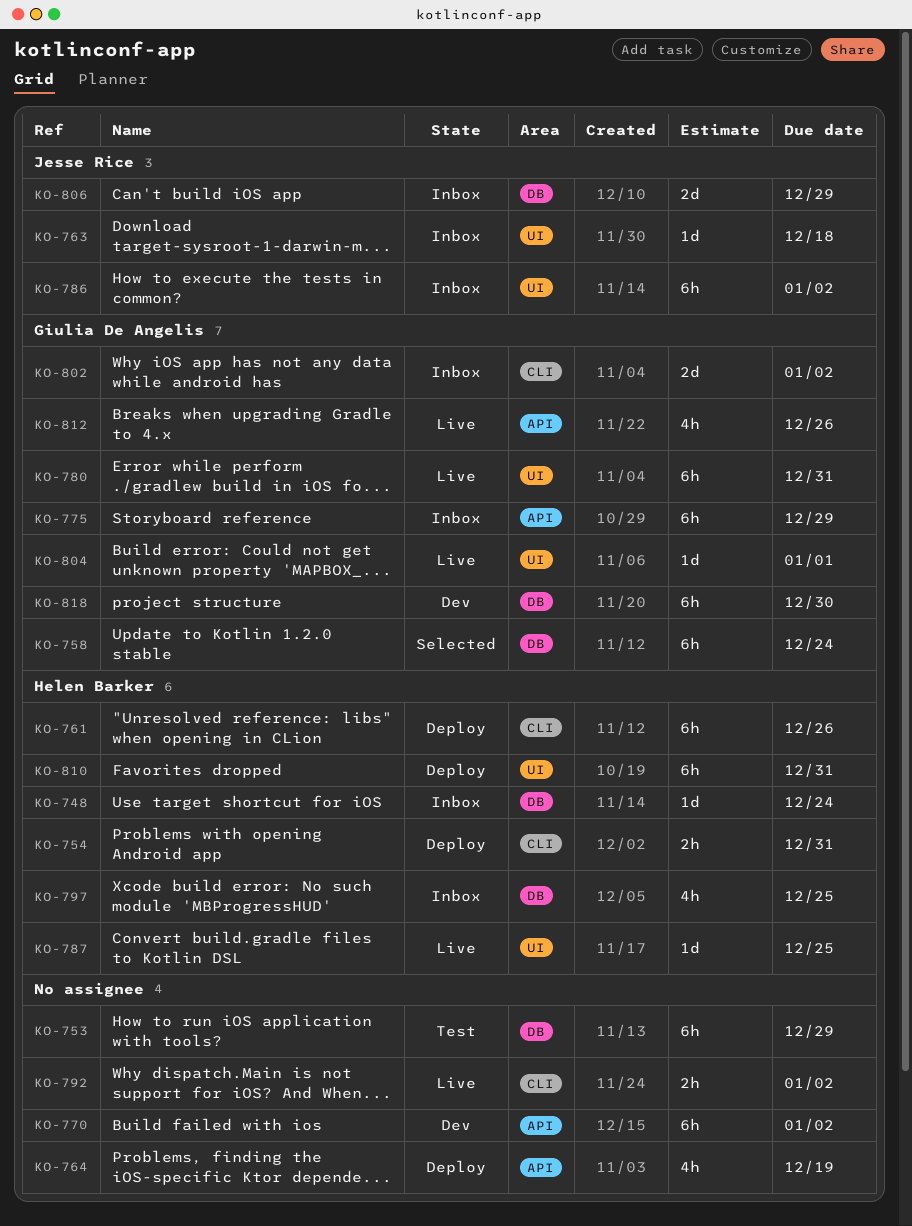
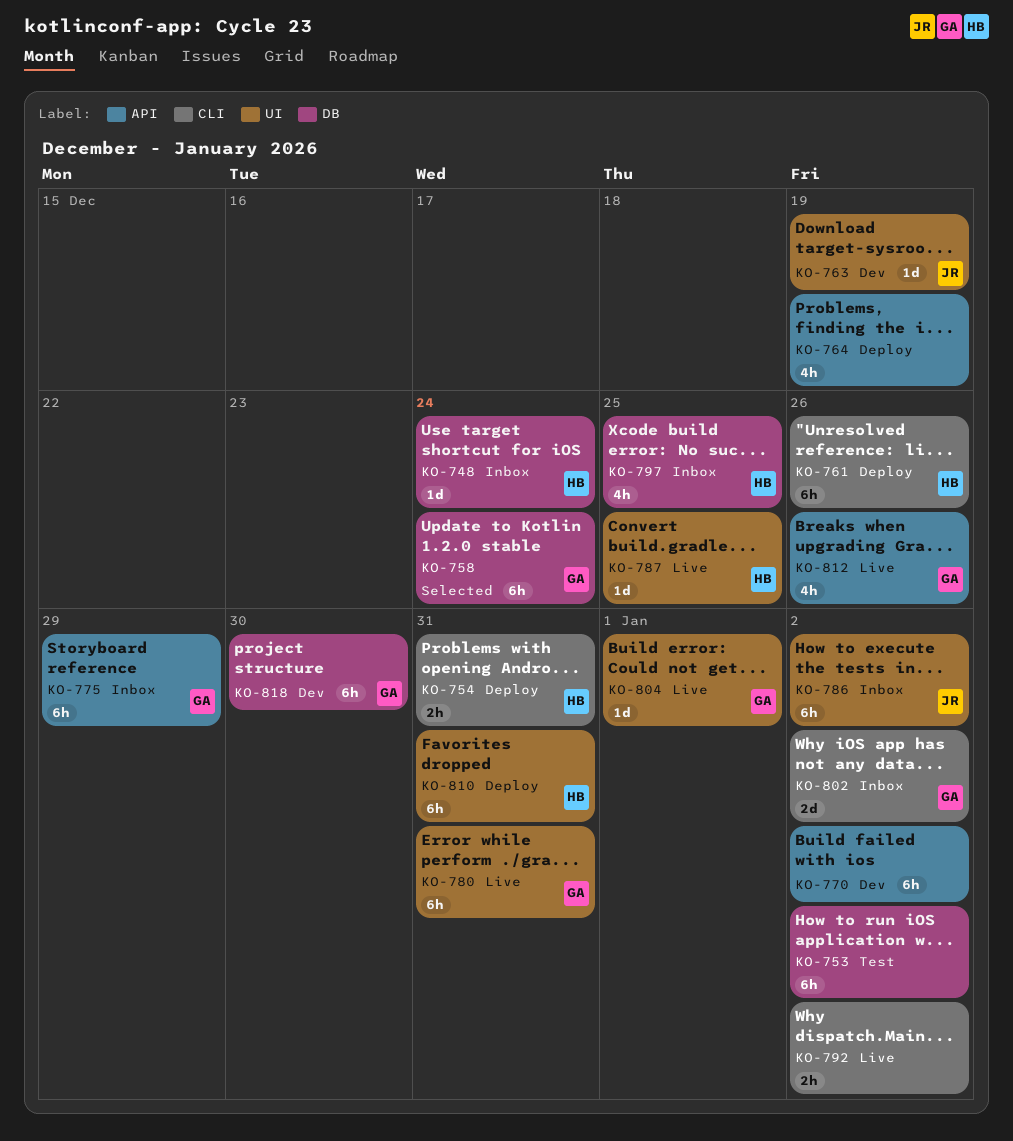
KO-753, due: Dec 29 -> Jan 2
KO-763, status: Inbox -> Dev
KO-763, due: Dec 18 -> Dec 19
KO-806: present -> none

